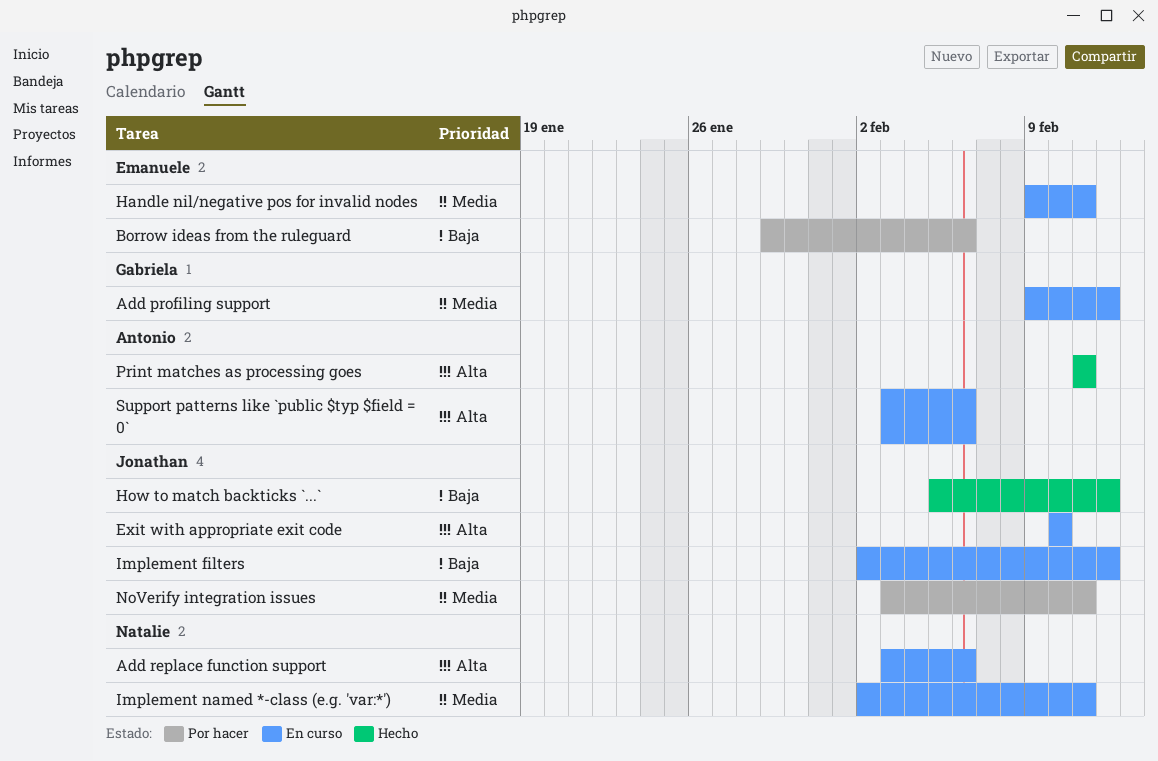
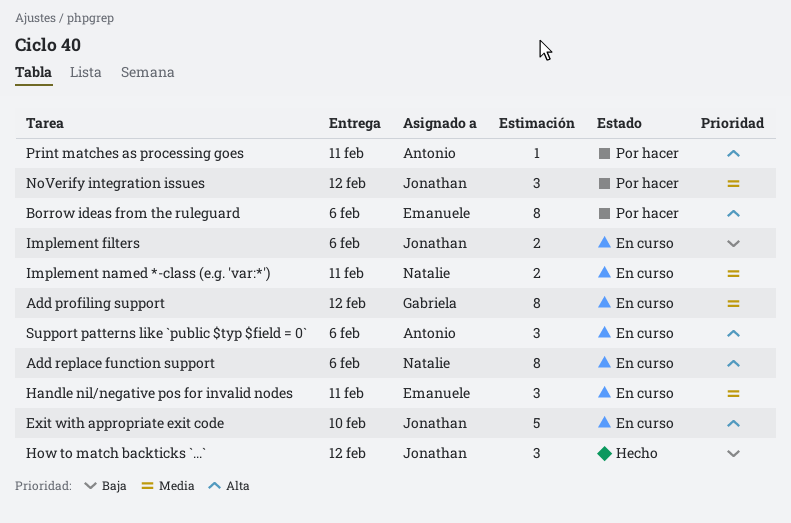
Borrow ideas from the ruleguard, priority: Baja -> Alta
Implement filters, due: Feb 12 -> Feb 6
NoVerify integration issues, due: Feb 11 -> Feb 12
Print matches as processing goes, status: Hecho -> Por hacer

